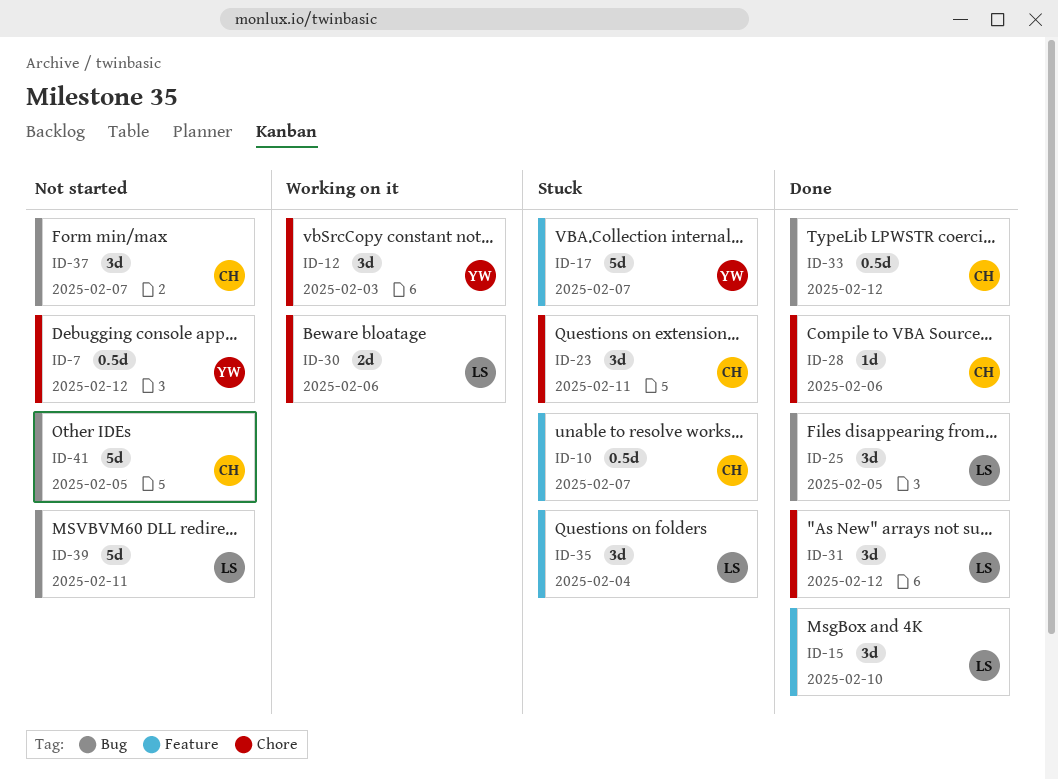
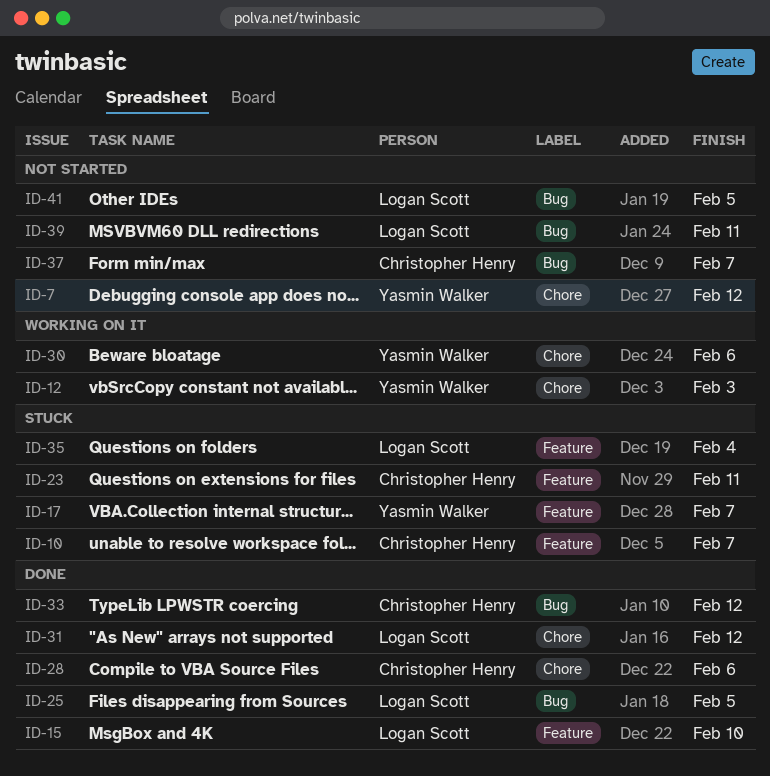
ID-23, label: Chore -> Feature
ID-30, owner: Logan Scott -> Yasmin Walker
ID-41, owner: Christopher Henry -> Logan Scott

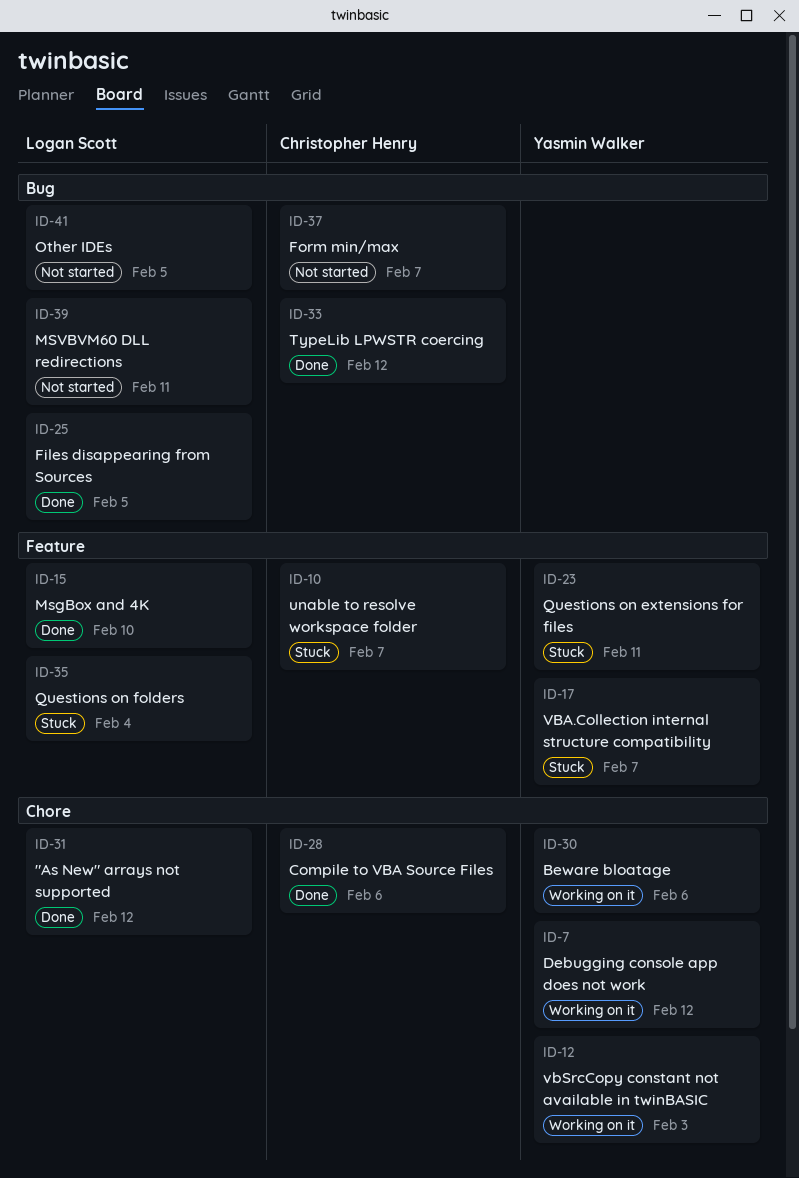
ID-7, status: Not started -> Working on it
ID-23, owner: Christopher Henry -> Yasmin Walker

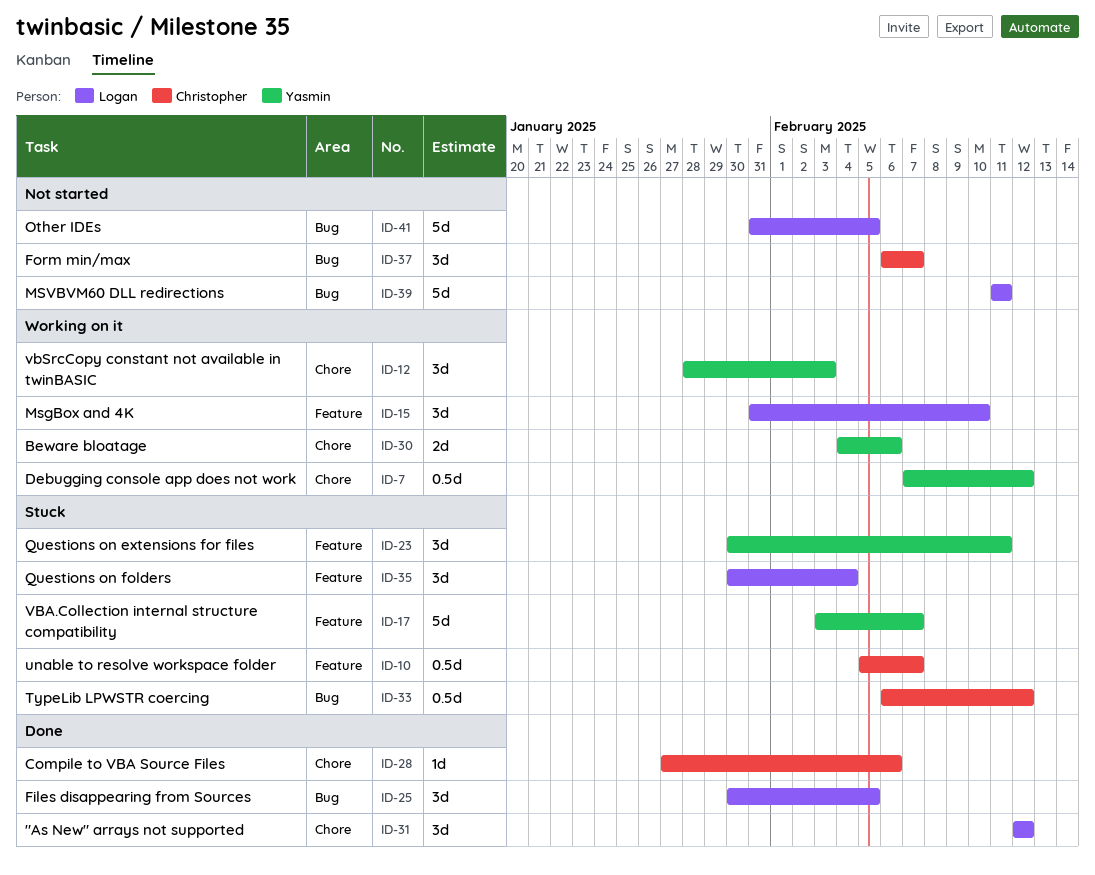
ID-15, status: Done -> Working on it
ID-33, status: Done -> Stuck

